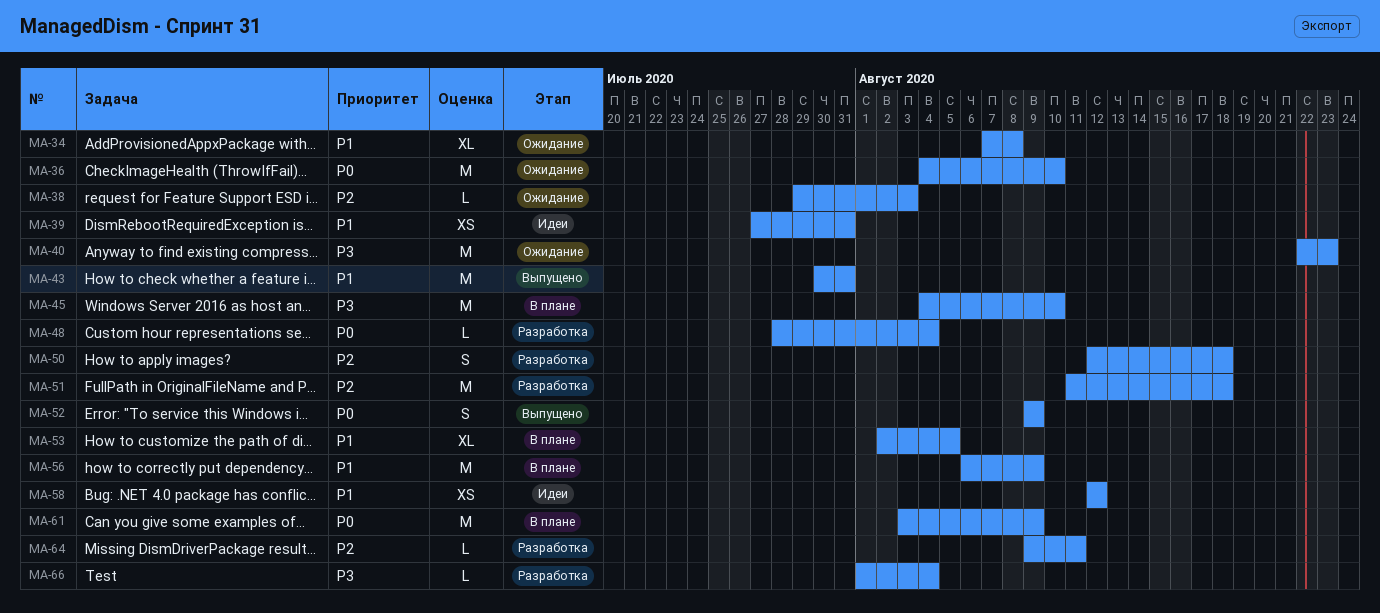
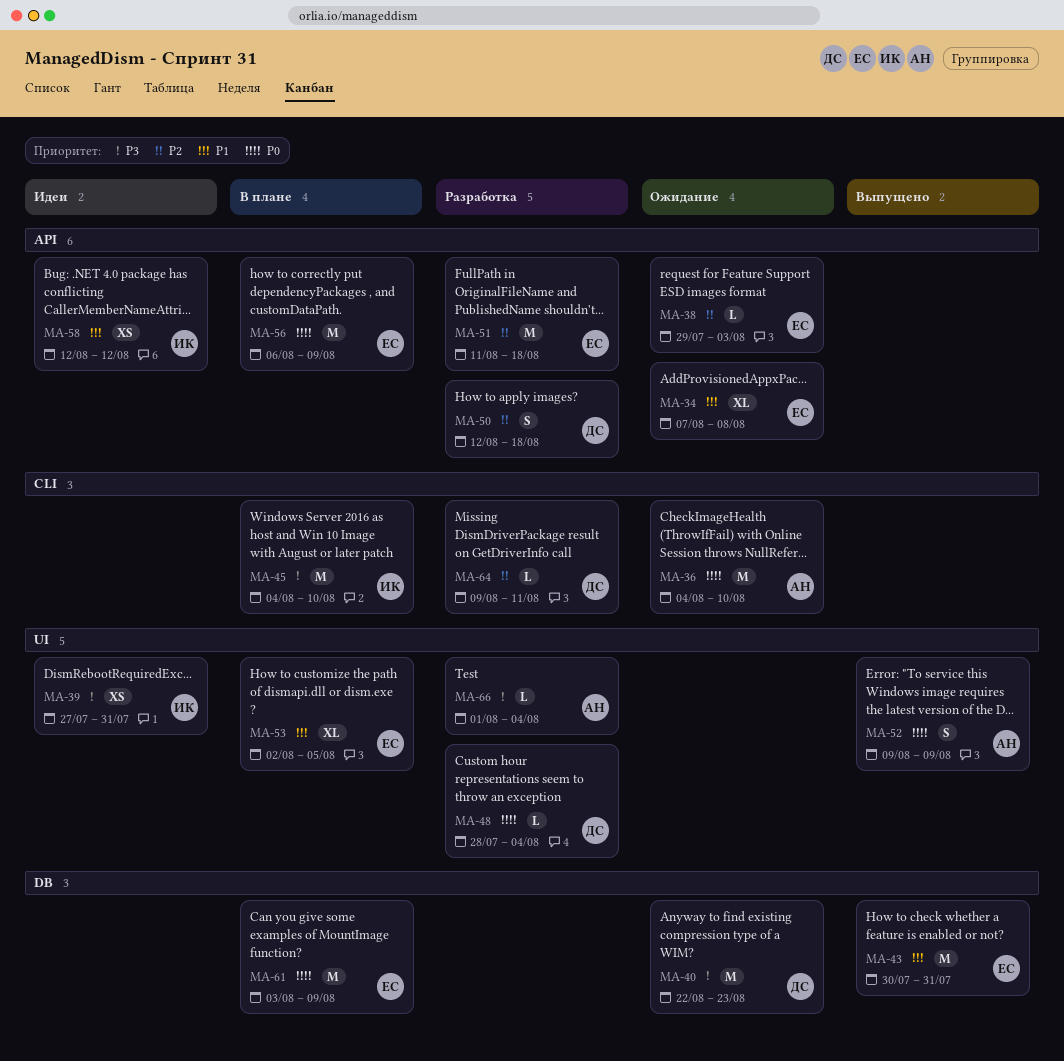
MA-39, priority: P1 -> P3
MA-56, priority: P1 -> P0

